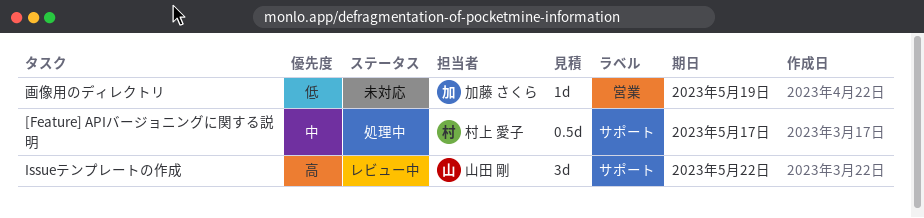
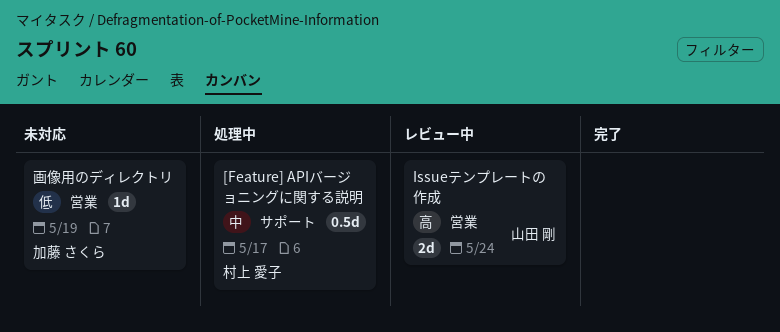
Issueテンプレートの作成, label: サポート -> 営業
Issueテンプレートの作成, estimate: 3d -> 2d
Issueテンプレートの作成, due: May 22 -> May 24

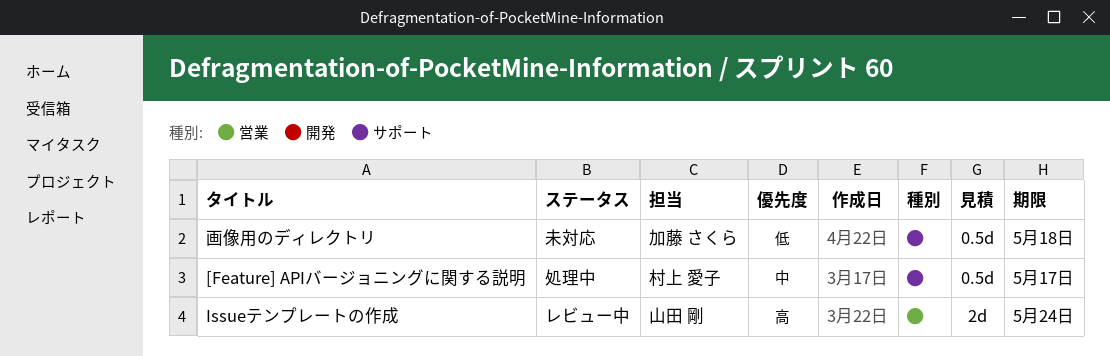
画像用のディレクトリ, label: 営業 -> サポート
画像用のディレクトリ, estimate: 1d -> 0.5d
画像用のディレクトリ, due: May 19 -> May 18

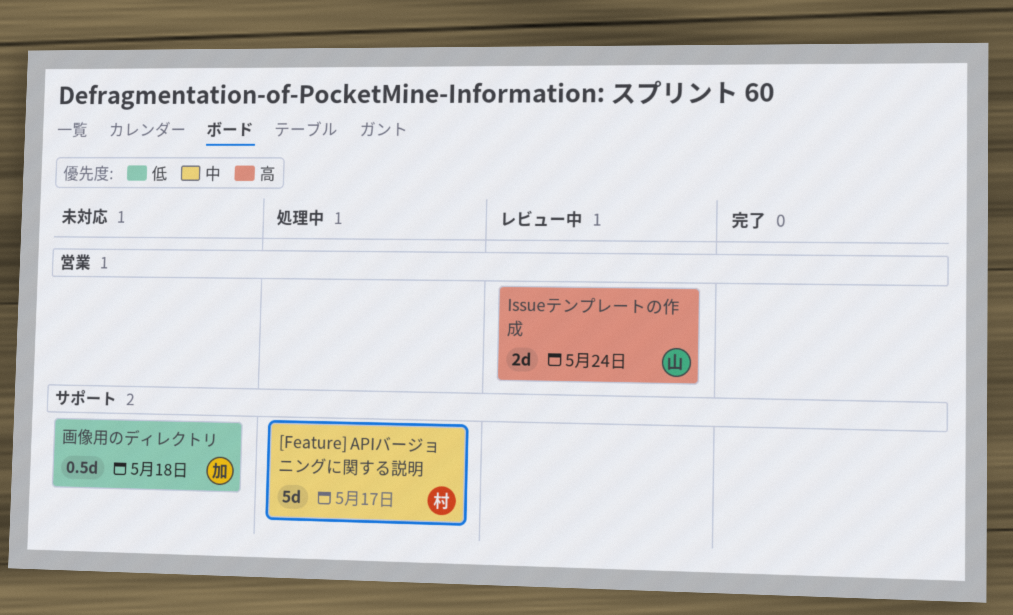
[Feature] APIバージョニングに関する説明, estimate: 0.5d -> 5d

